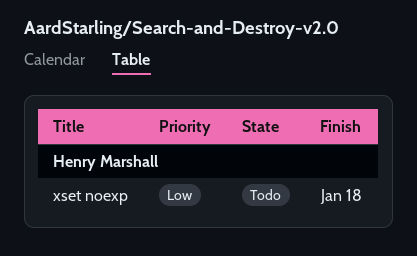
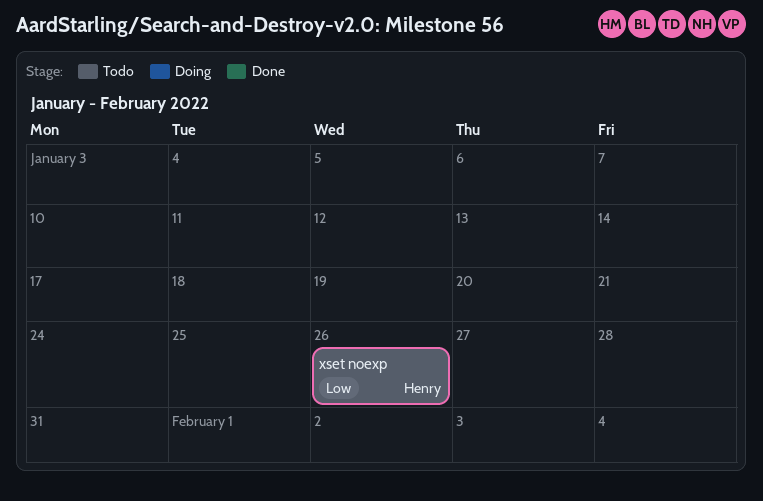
xset noexp, due: Jan 18 -> Jan 26

